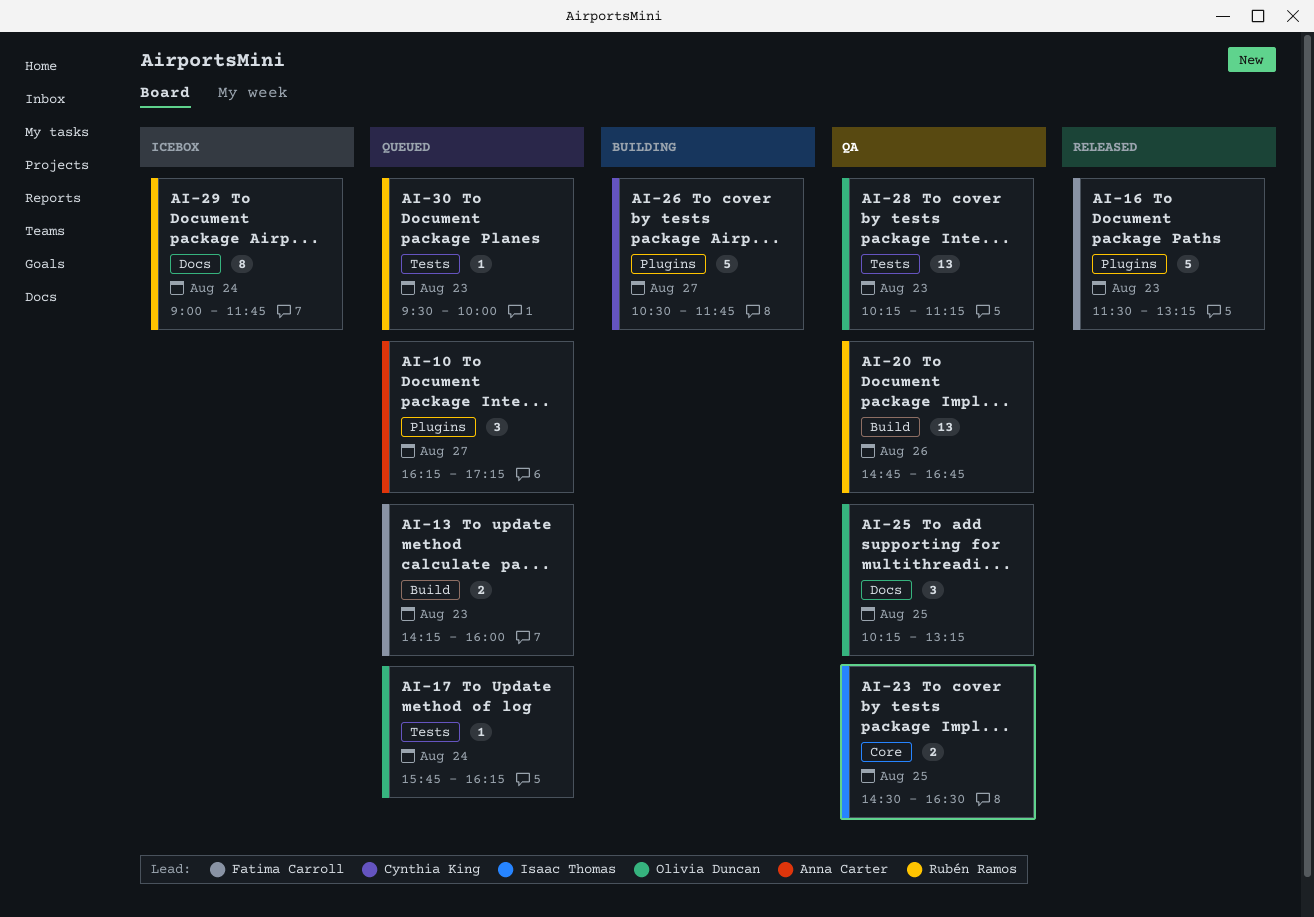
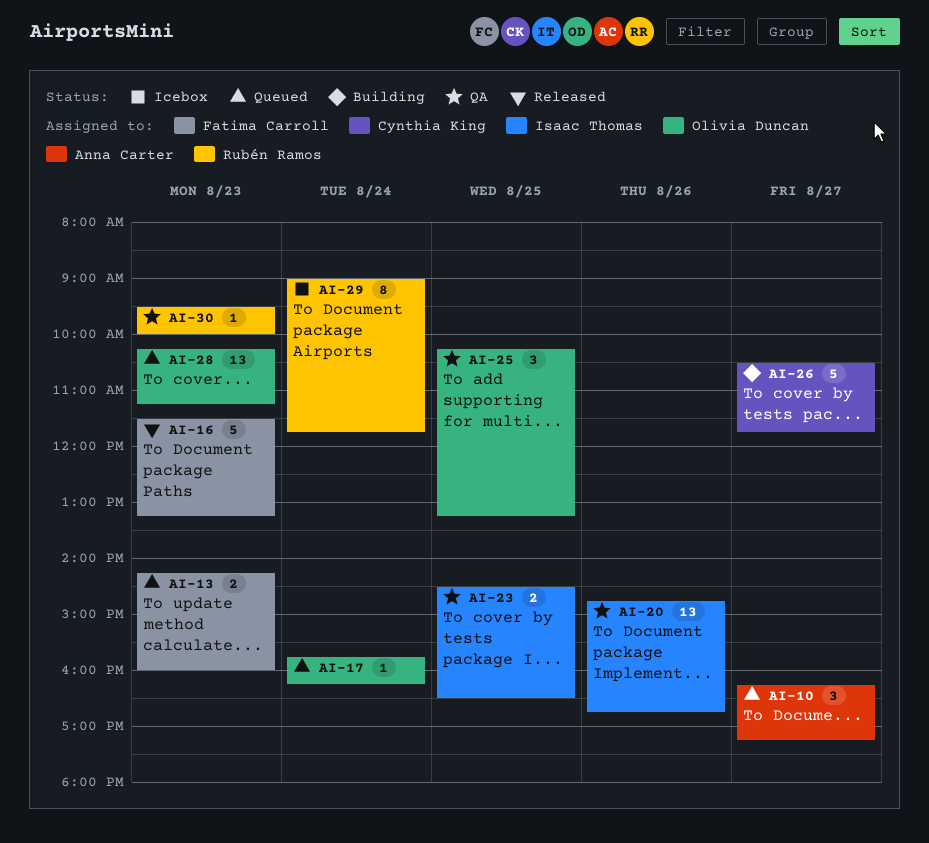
AI-20, owner: Rubén Ramos -> Isaac Thomas
AI-28, status: QA -> Queued
AI-30, status: Queued -> QA

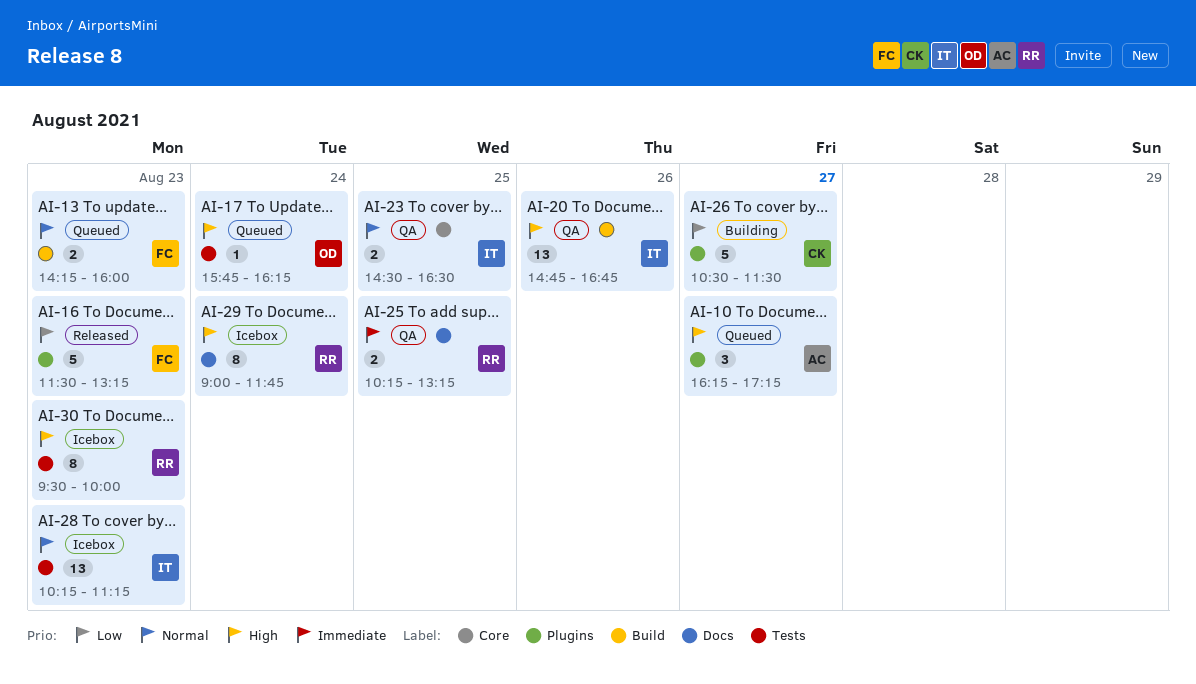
AI-25, owner: Olivia Duncan -> Rubén Ramos
AI-25, estimate: 3 -> 2
AI-26, ends: 11:45 -> 11:30
AI-28, status: Queued -> Icebox
AI-28, owner: Olivia Duncan -> Isaac Thomas
AI-30, status: QA -> Icebox
AI-30, estimate: 1 -> 8

